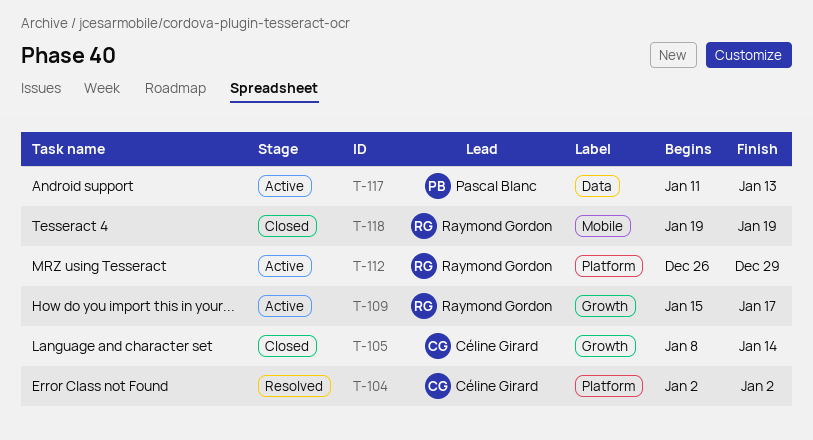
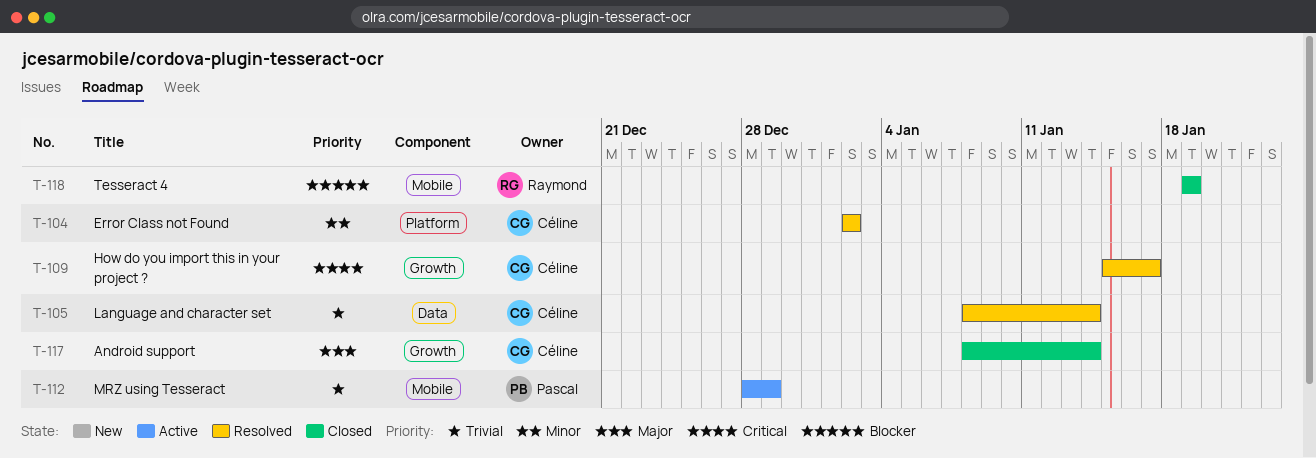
T-105, status: Closed -> Resolved
T-105, label: Growth -> Data
T-109, status: Active -> Resolved
T-109, owner: Raymond Gordon -> Céline Girard
T-112, owner: Raymond Gordon -> Pascal Blanc
T-112, label: Platform -> Mobile
T-112, start: Dec 26 -> Dec 28
T-117, status: Active -> Closed
T-117, owner: Pascal Blanc -> Céline Girard
T-117, label: Data -> Growth
T-117, start: Jan 11 -> Jan 8
T-117, due: Jan 13 -> Jan 14

